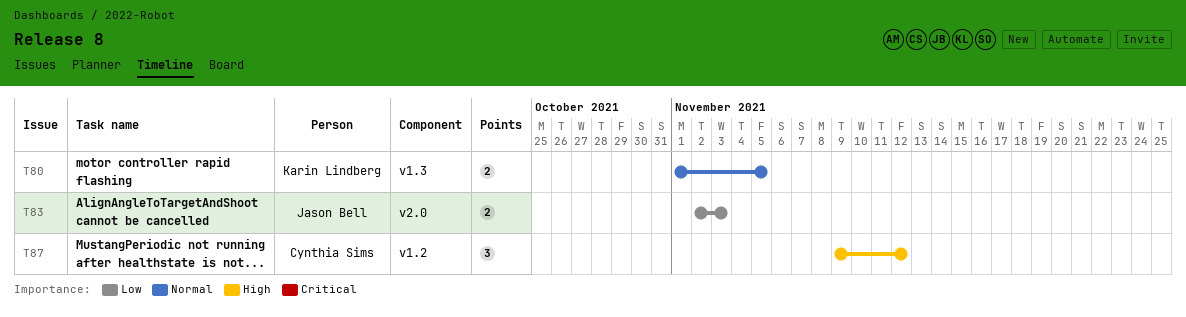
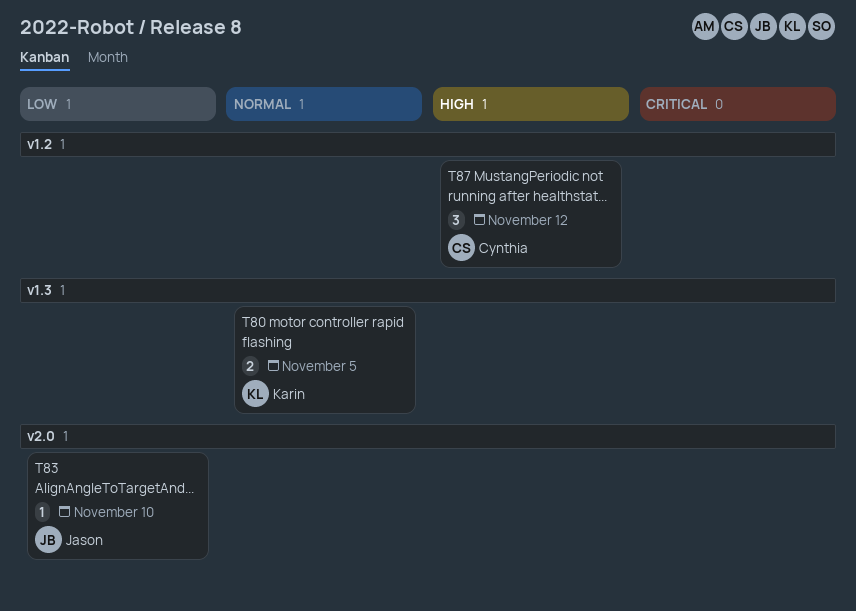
T83, estimate: 2 -> 1
T83, due: Nov 3 -> Nov 10

